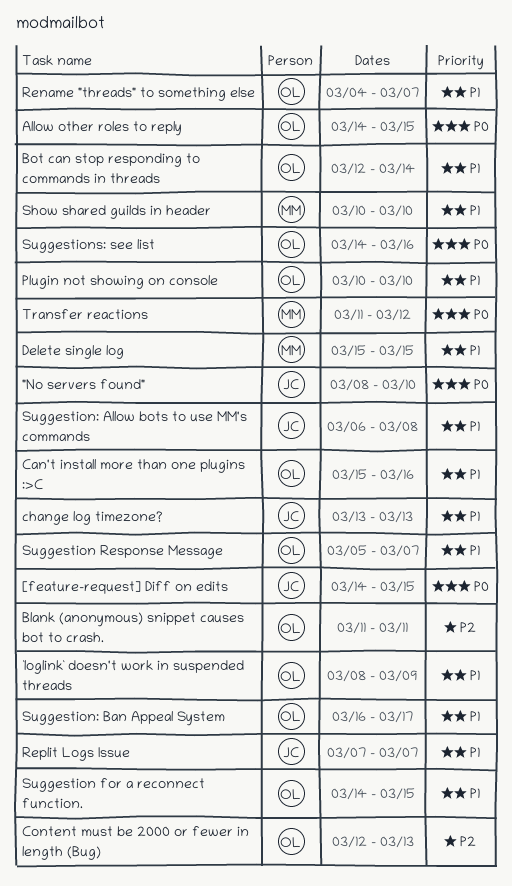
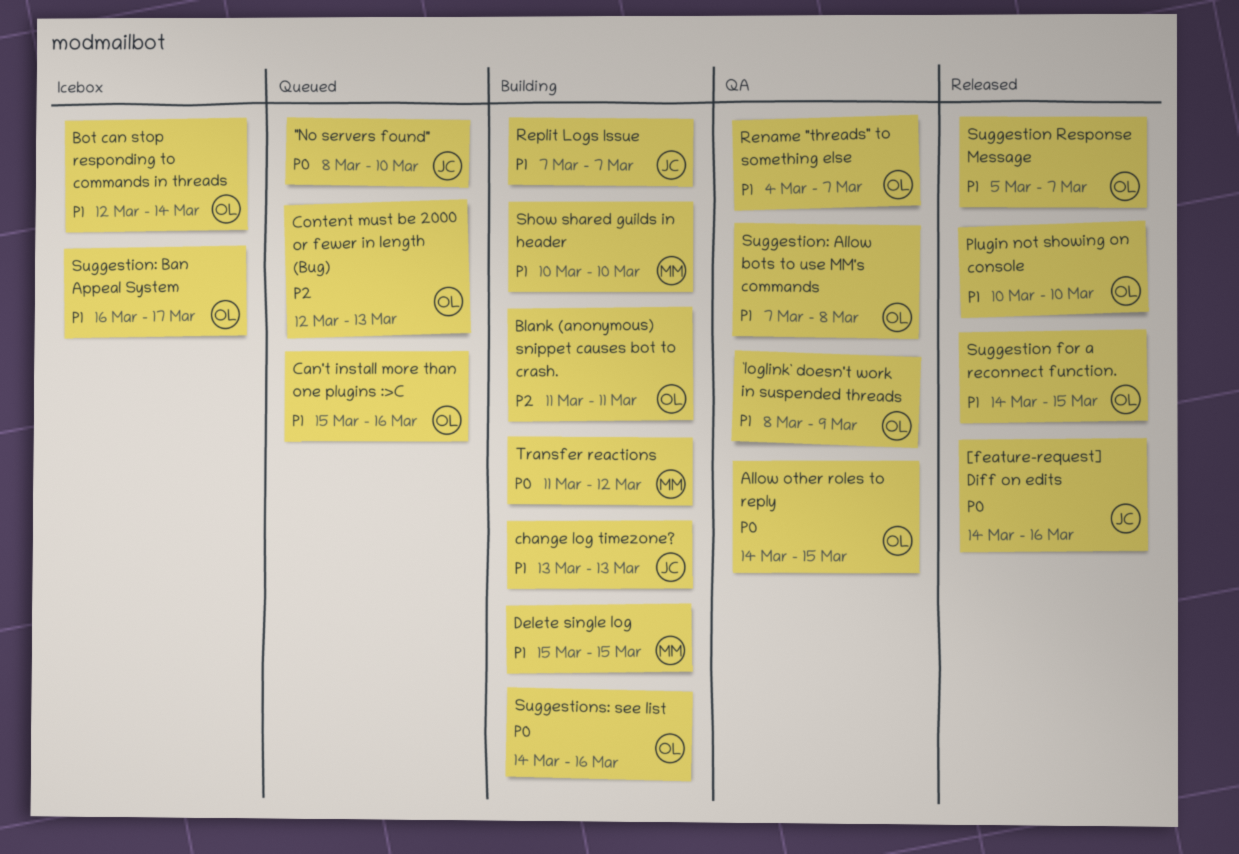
[feature-request] Diff on edits, due: Mar 15 -> Mar 16
Suggestion: Allow bots to use MM's commands, owner: JC -> OL
Suggestion: Allow bots to use MM's commands, start: Mar 6 -> Mar 7

